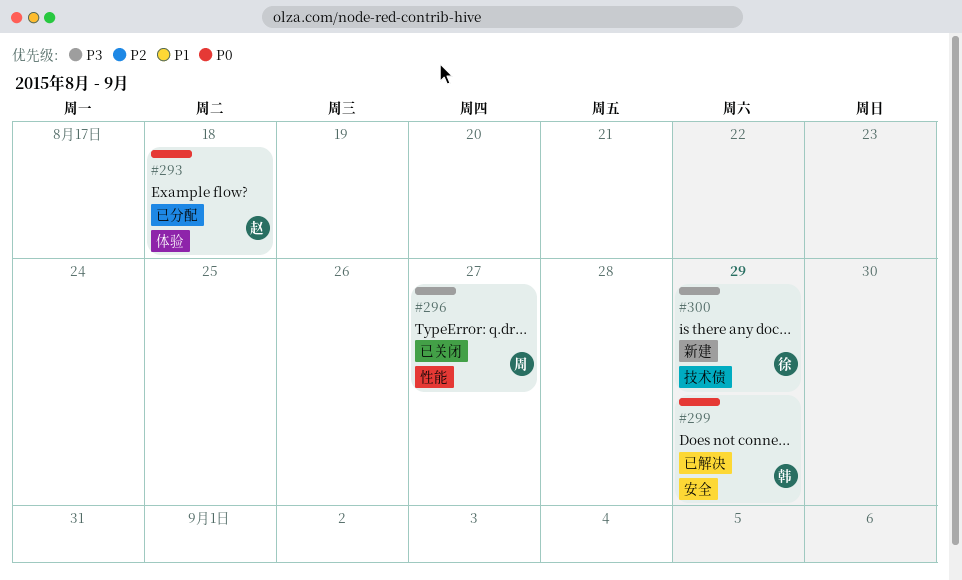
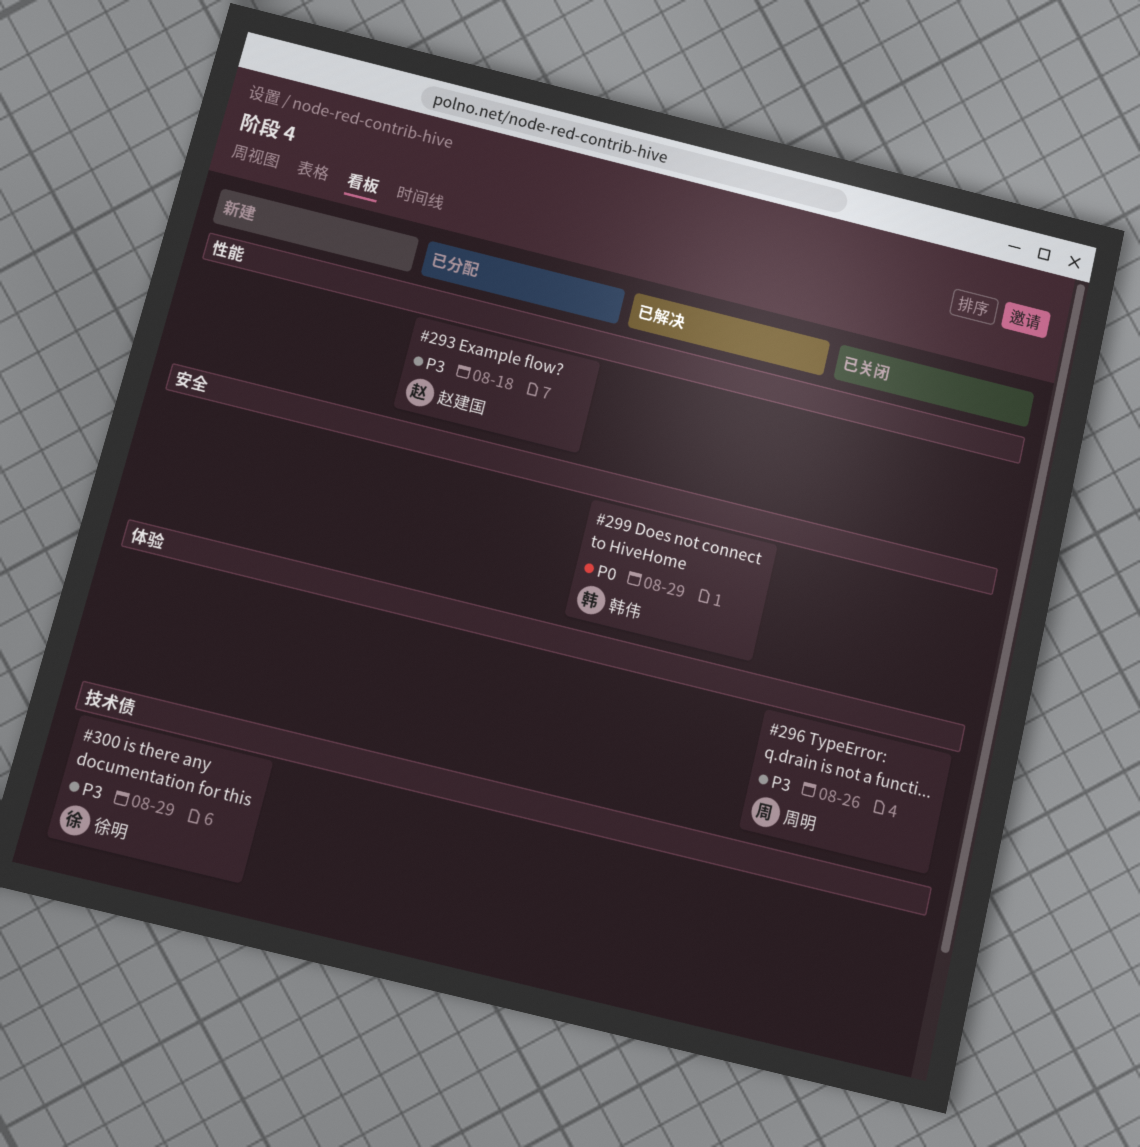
#293, priority: P0 -> P3
#293, label: 体验 -> 性能
#296, label: 性能 -> 体验
#296, due: Aug 27 -> Aug 26

